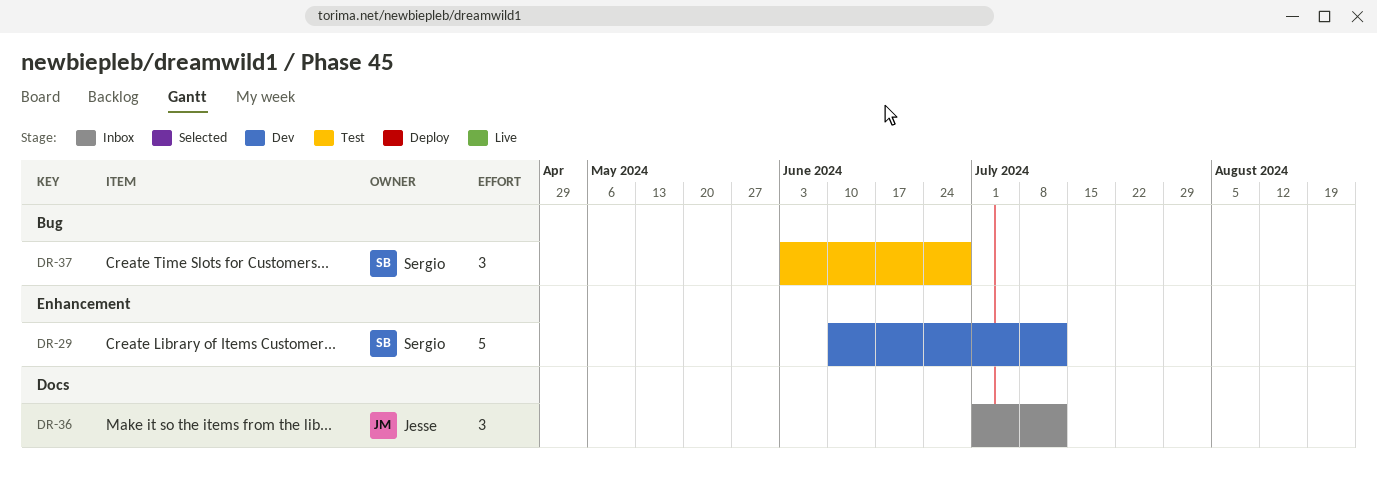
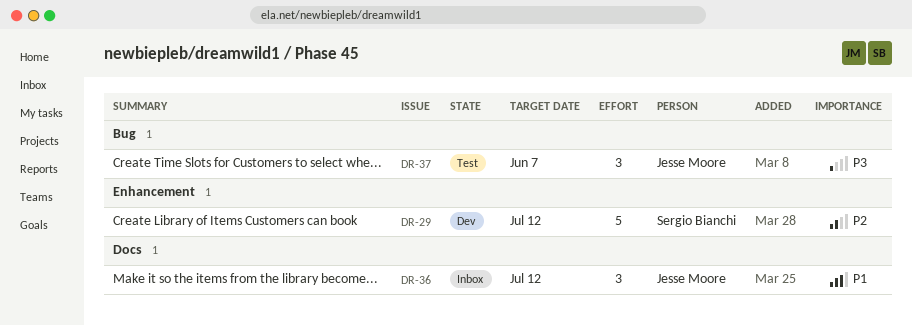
DR-37, owner: Sergio Bianchi -> Jesse Moore
DR-37, due: Jun 28 -> Jun 7

